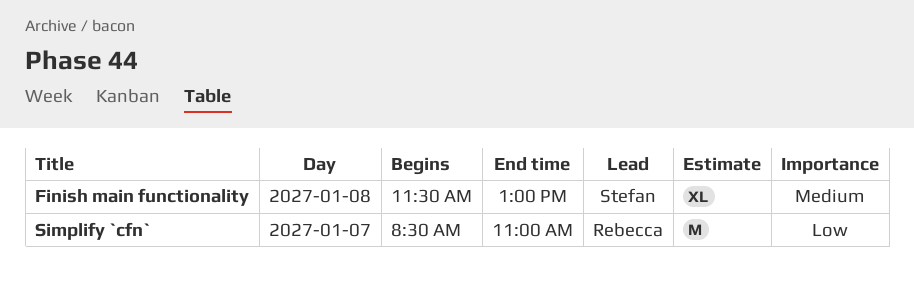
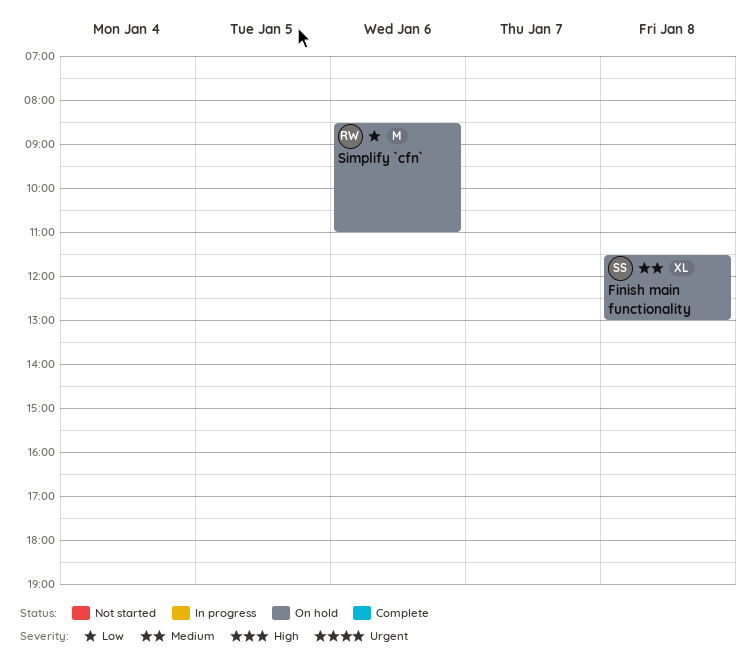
Simplify `cfn`, day: Jan 7 -> Jan 6

